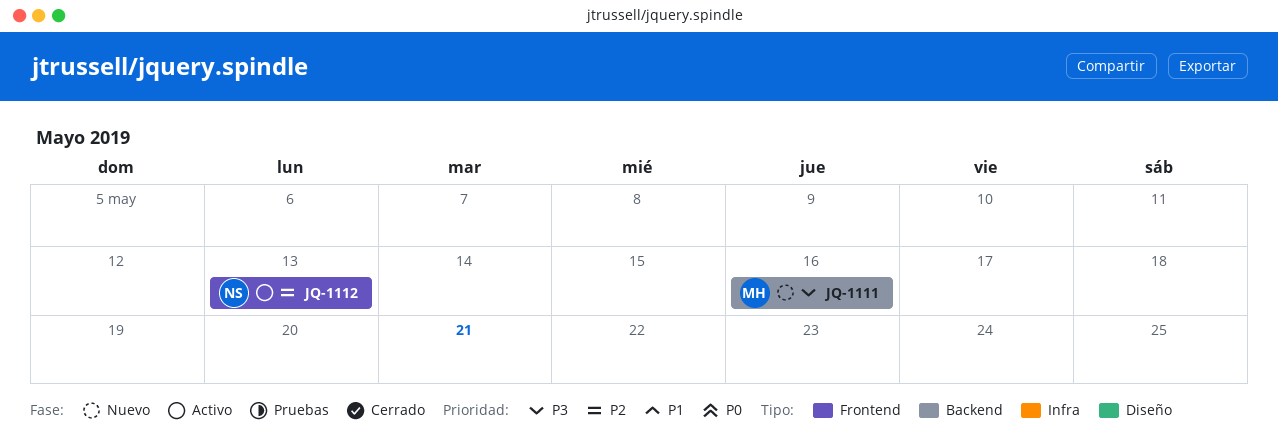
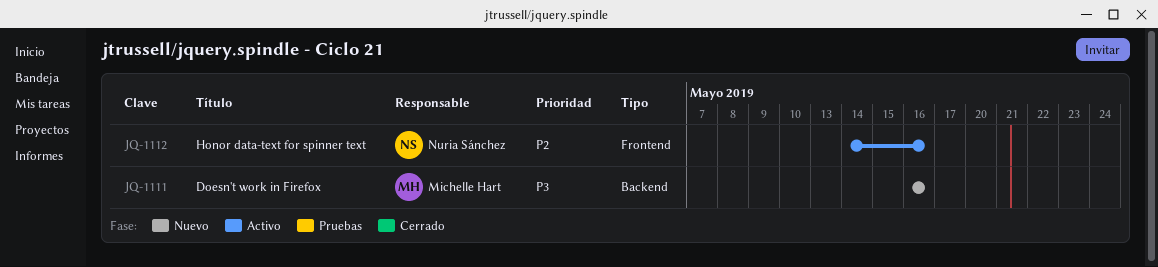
JQ-1112, start: May 13 -> May 14
JQ-1112, due: May 13 -> May 16

